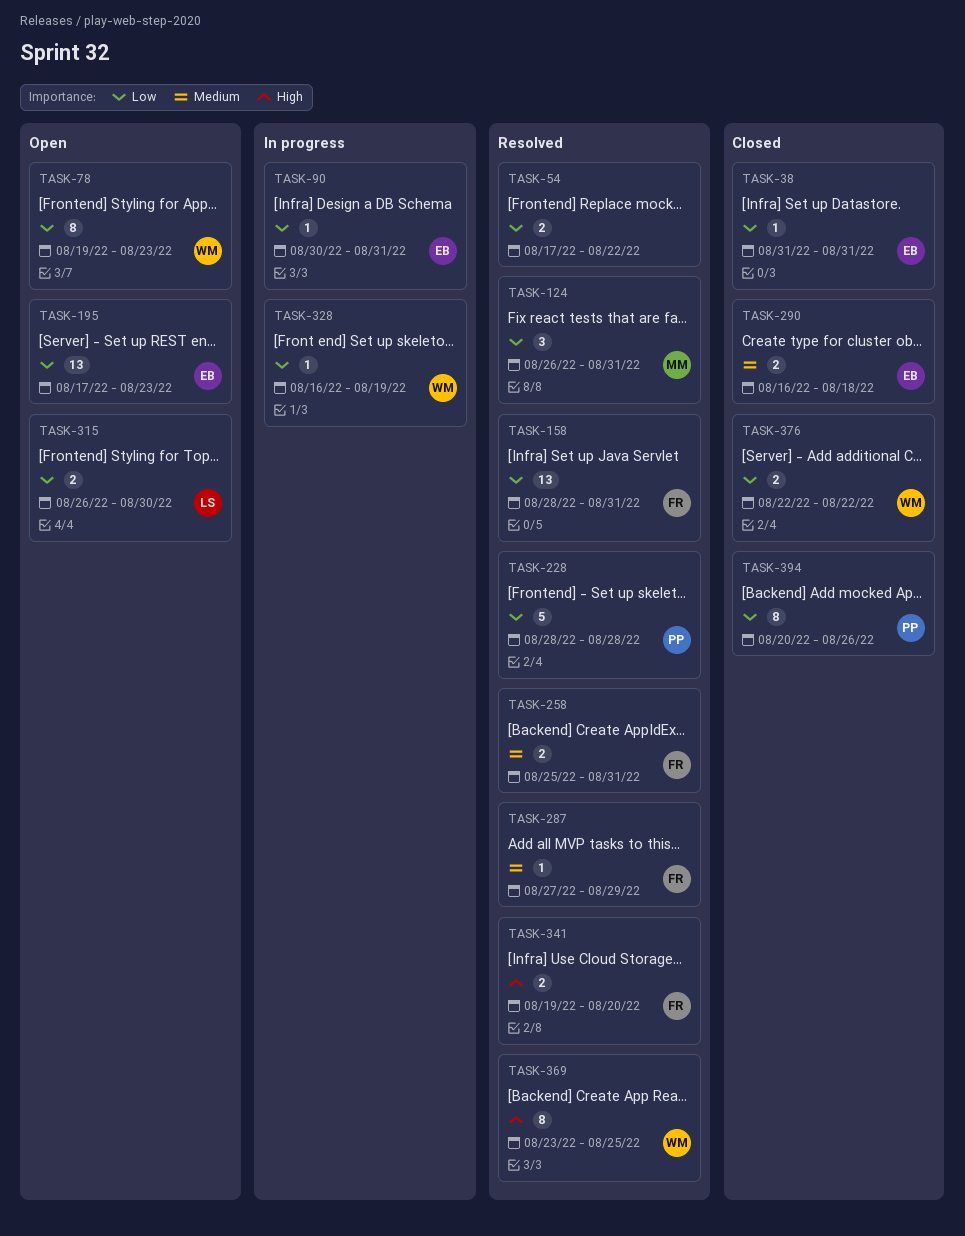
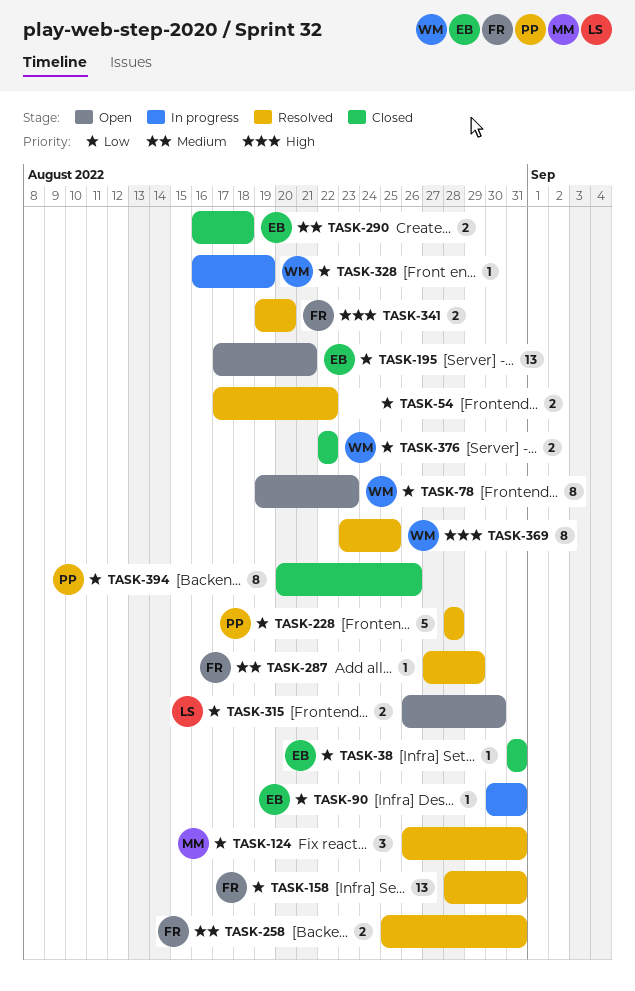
TASK-195, due: Aug 23 -> Aug 21

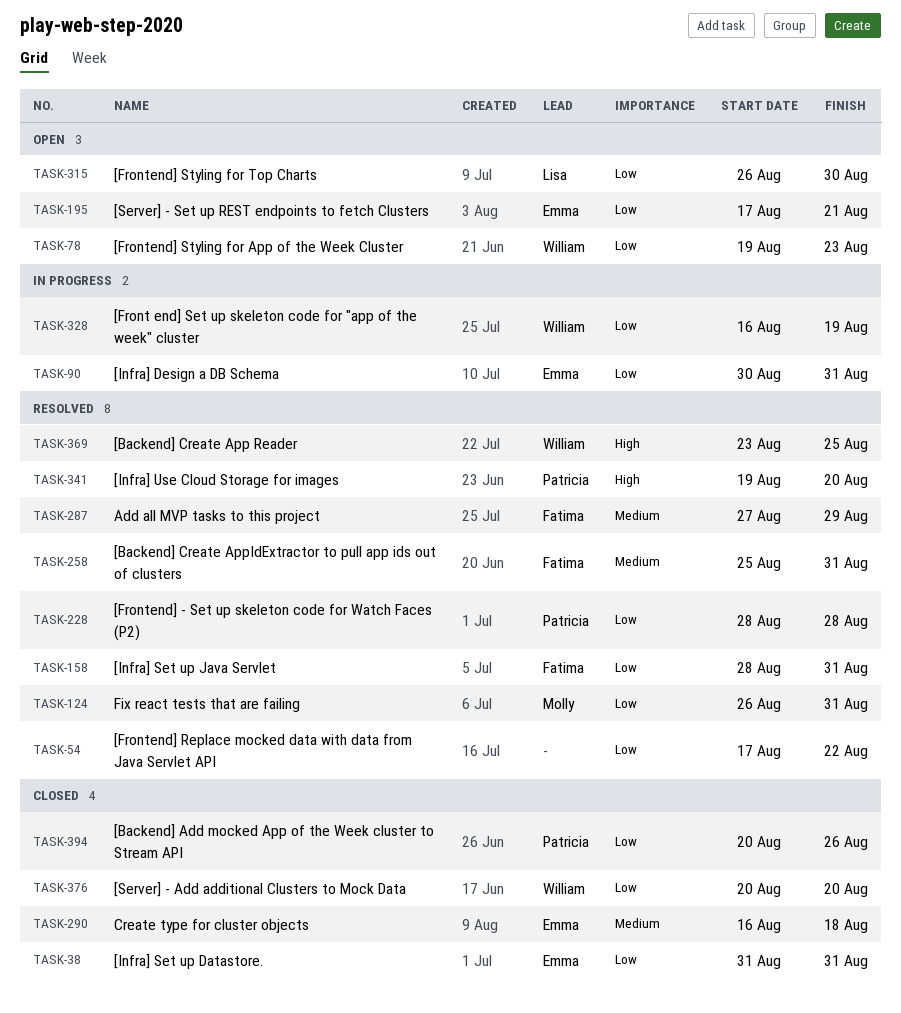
TASK-341, owner: Fatima -> Patricia
TASK-376, start: Aug 22 -> Aug 20
TASK-376, due: Aug 22 -> Aug 20

